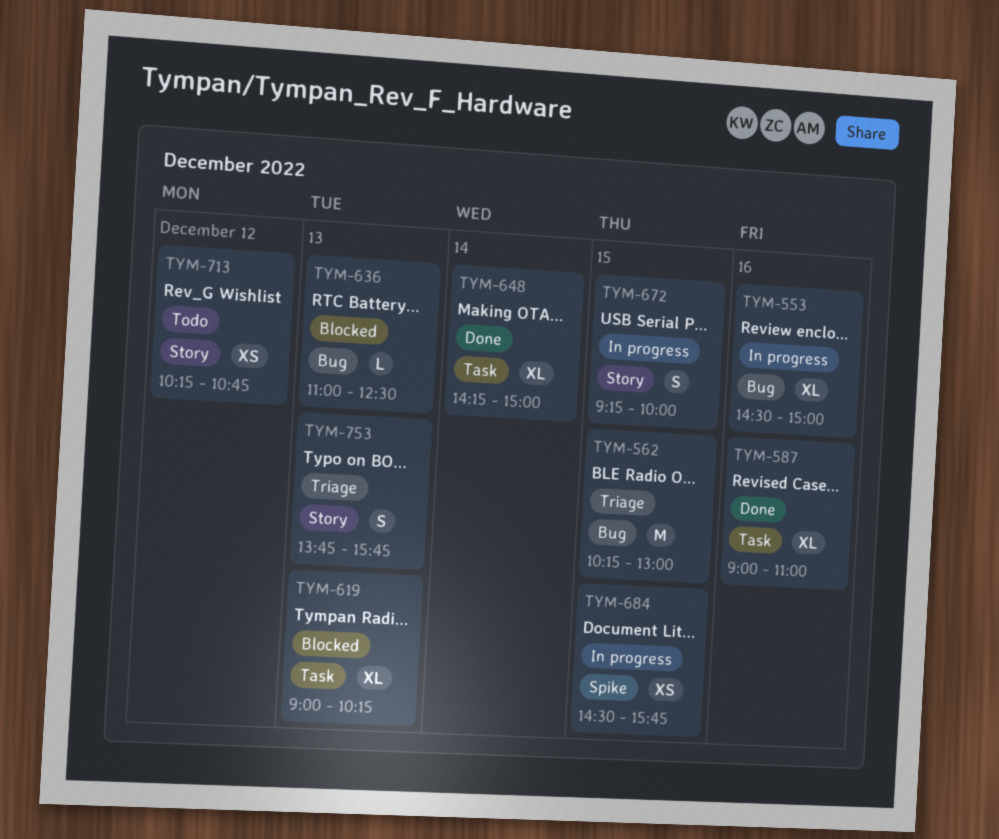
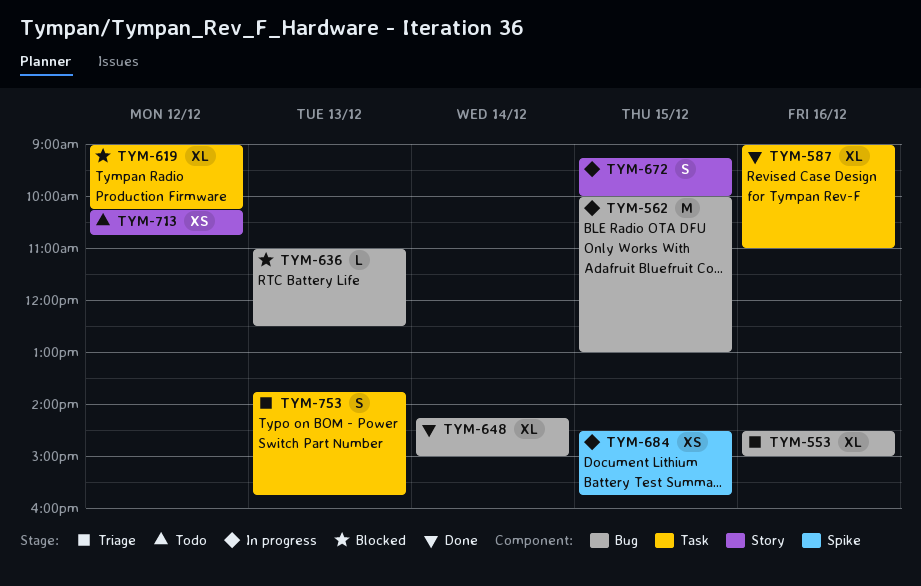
TYM-553, status: In progress -> Triage
TYM-562, status: Triage -> In progress
TYM-562, begins: 10:15 -> 10:00
TYM-619, day: Dec 13 -> Dec 12
TYM-648, label: Task -> Bug
TYM-753, label: Story -> Task

